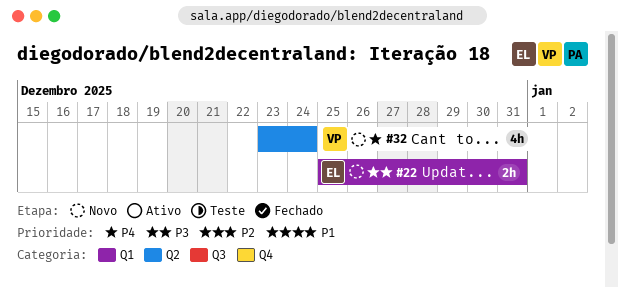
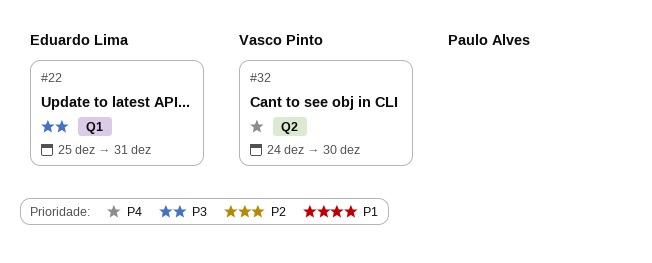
#32, start: Dec 23 -> Dec 24
#32, due: Dec 24 -> Dec 30

